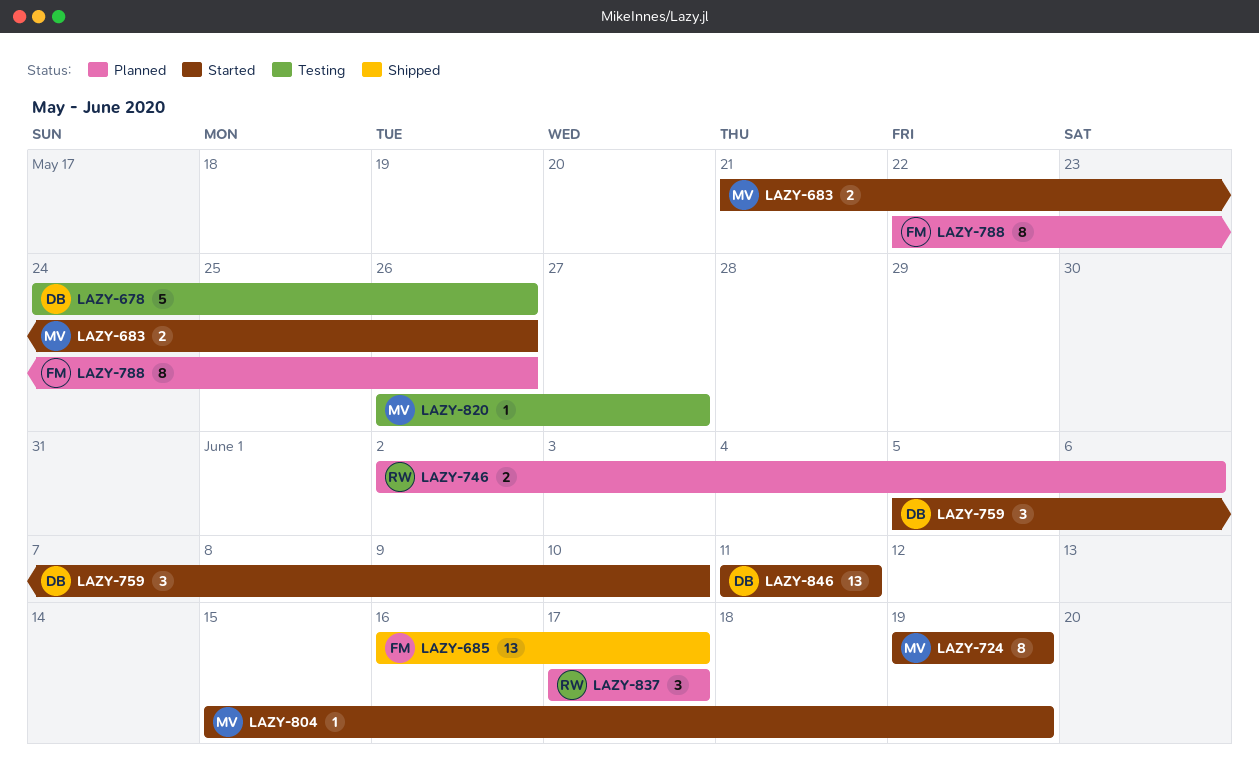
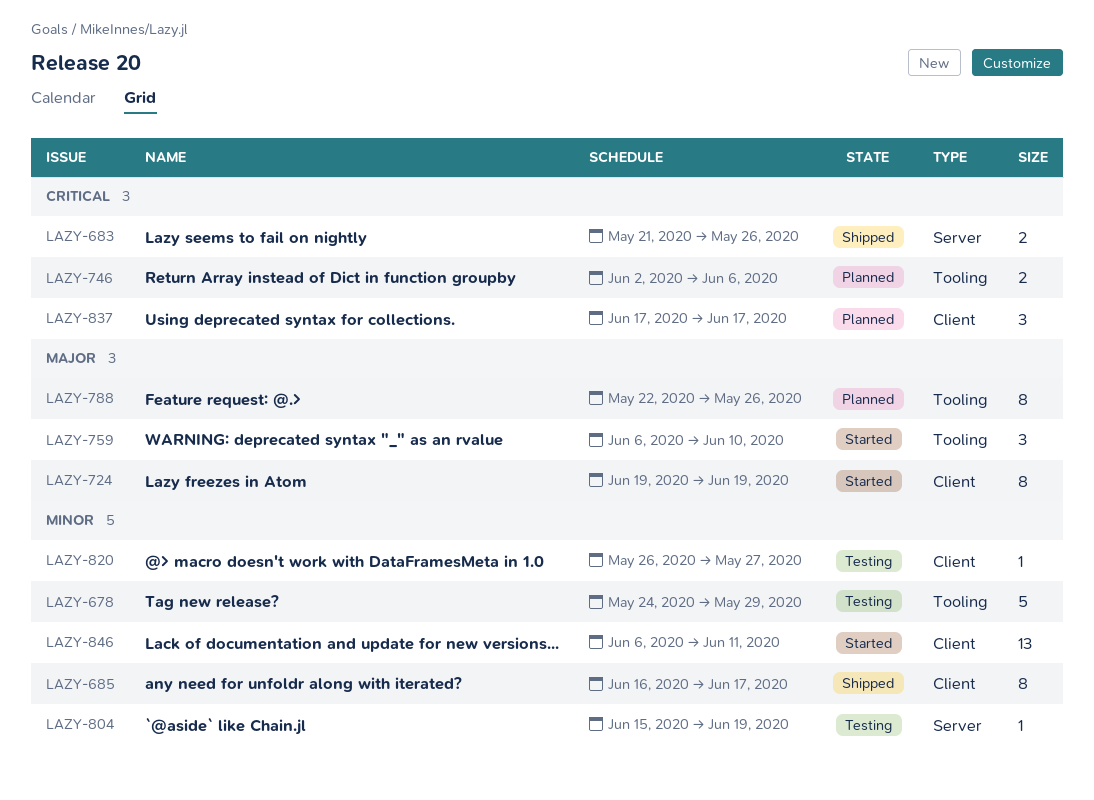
LAZY-678, due: May 26 -> May 29
LAZY-683, status: Started -> Shipped
LAZY-685, estimate: 13 -> 8
LAZY-759, start: Jun 5 -> Jun 6
LAZY-804, status: Started -> Testing
LAZY-846, start: Jun 11 -> Jun 6

